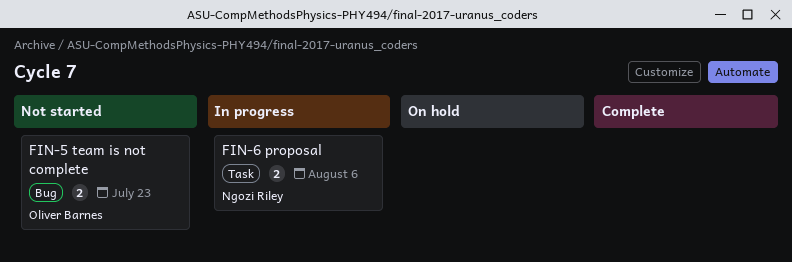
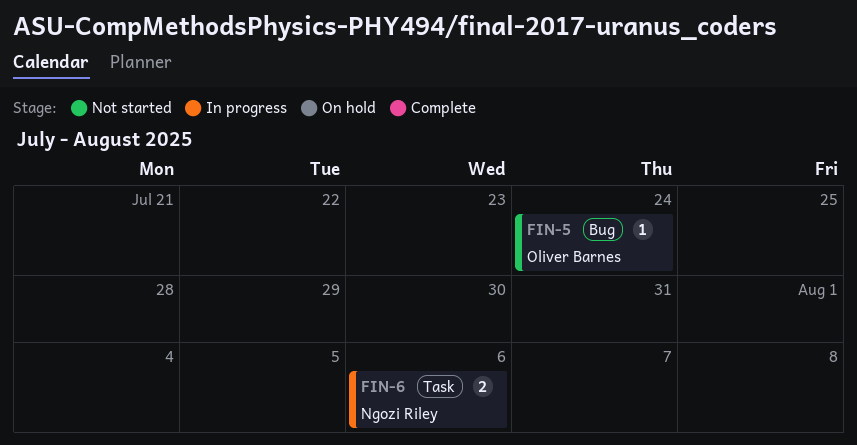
FIN-5, estimate: 2 -> 1
FIN-5, due: Jul 23 -> Jul 24

